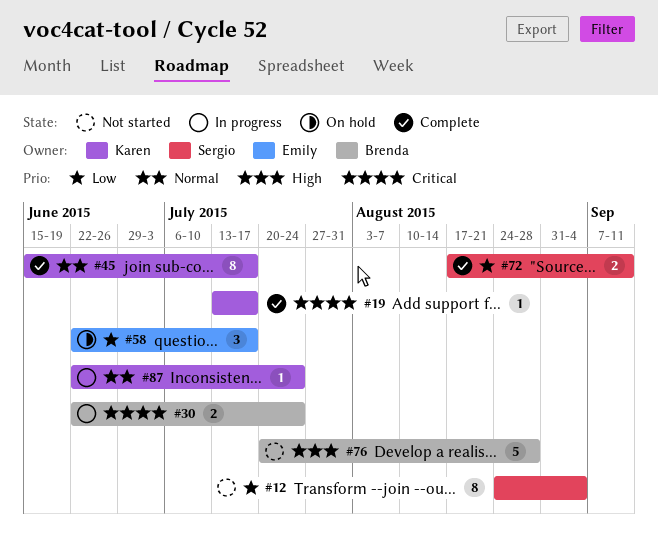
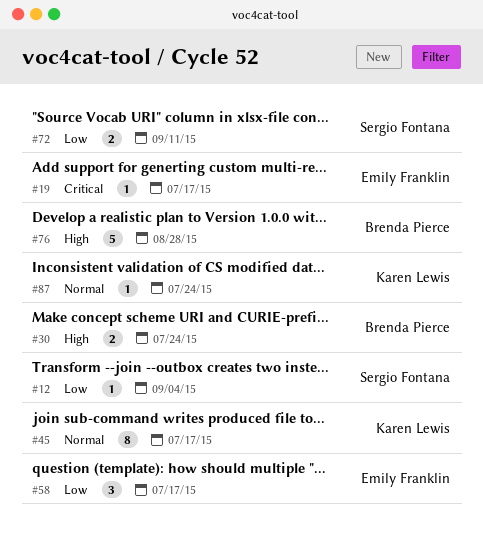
#12, estimate: 8 -> 1
#19, owner: Karen Lewis -> Emily Franklin
#30, priority: Critical -> High

